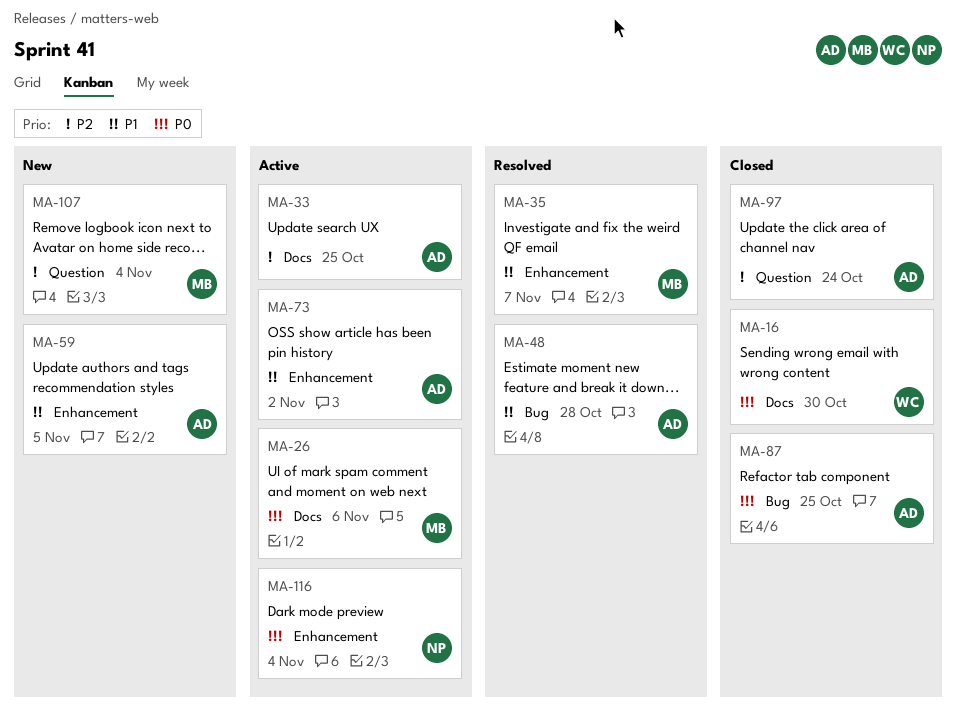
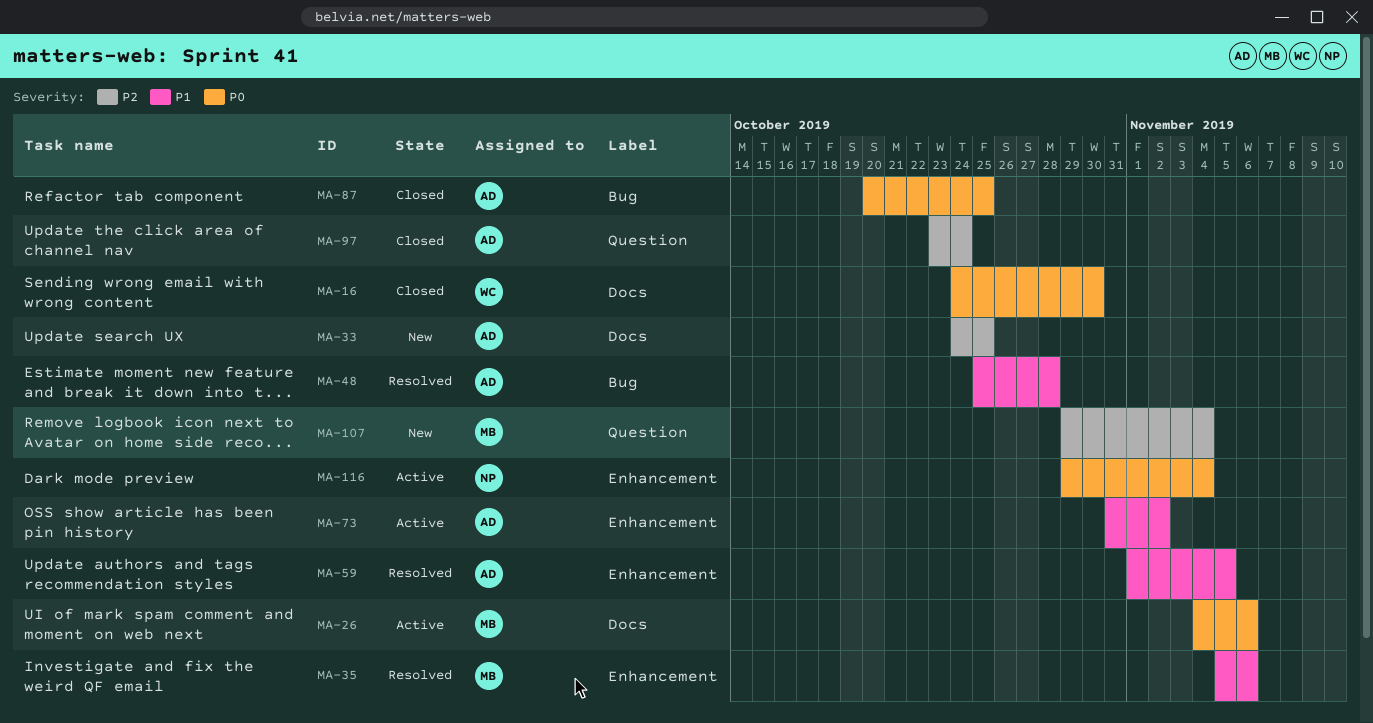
MA-33, status: Active -> New
MA-35, due: Nov 7 -> Nov 6
MA-59, status: New -> Resolved

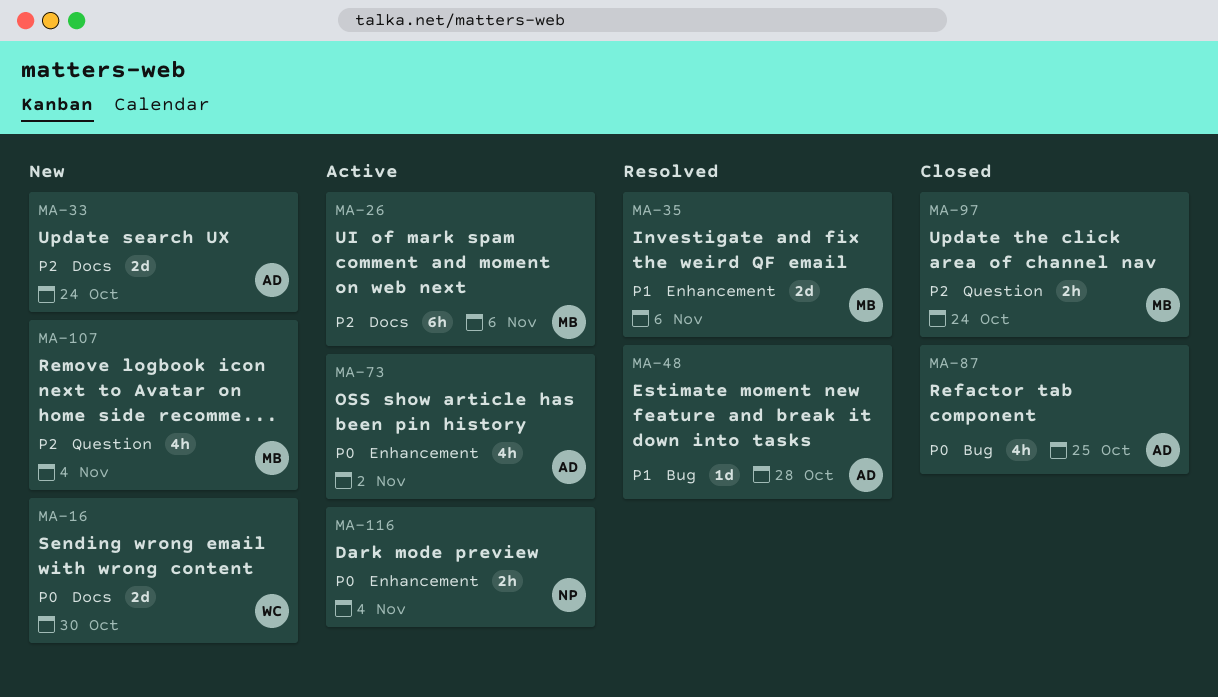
MA-16, status: Closed -> New
MA-26, priority: P0 -> P2
MA-33, due: Oct 25 -> Oct 24
MA-59: present -> none
MA-73, priority: P1 -> P0
MA-97, owner: AD -> MB

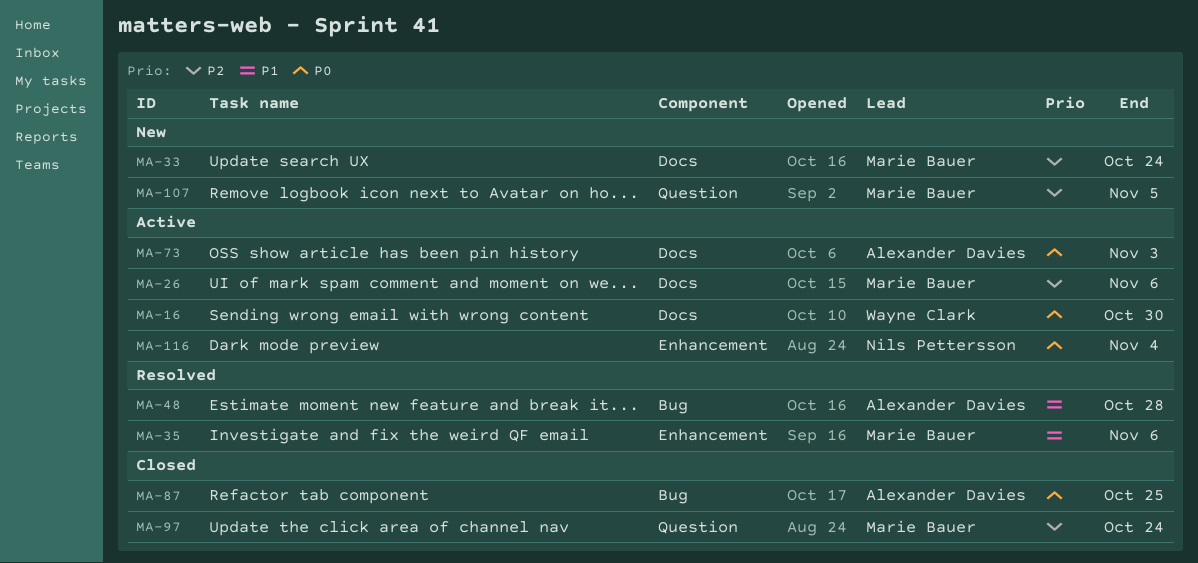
MA-16, status: New -> Active
MA-33, owner: Alexander Davies -> Marie Bauer
MA-73, label: Enhancement -> Docs
MA-73, due: Nov 2 -> Nov 3
MA-107, due: Nov 4 -> Nov 5

